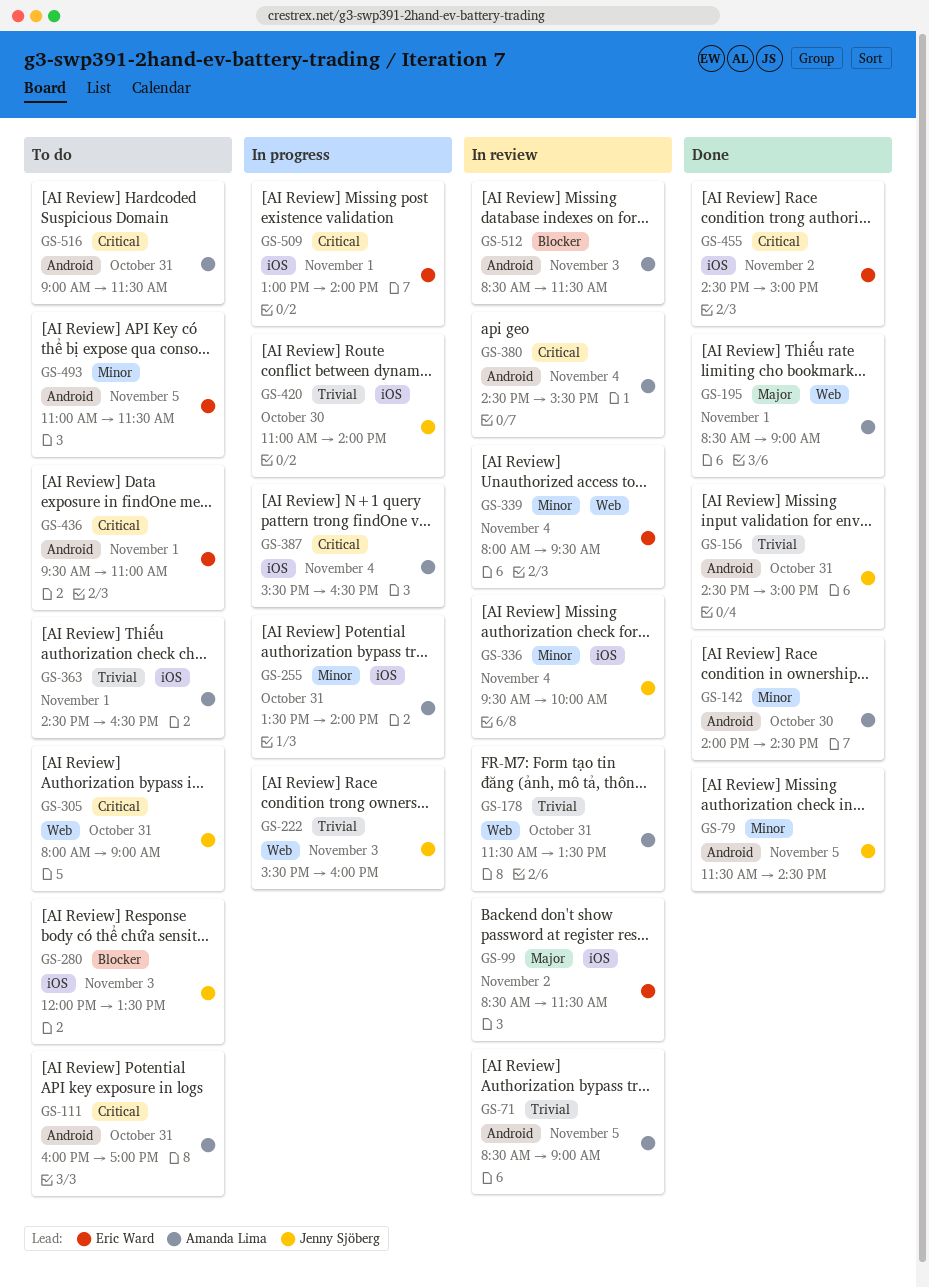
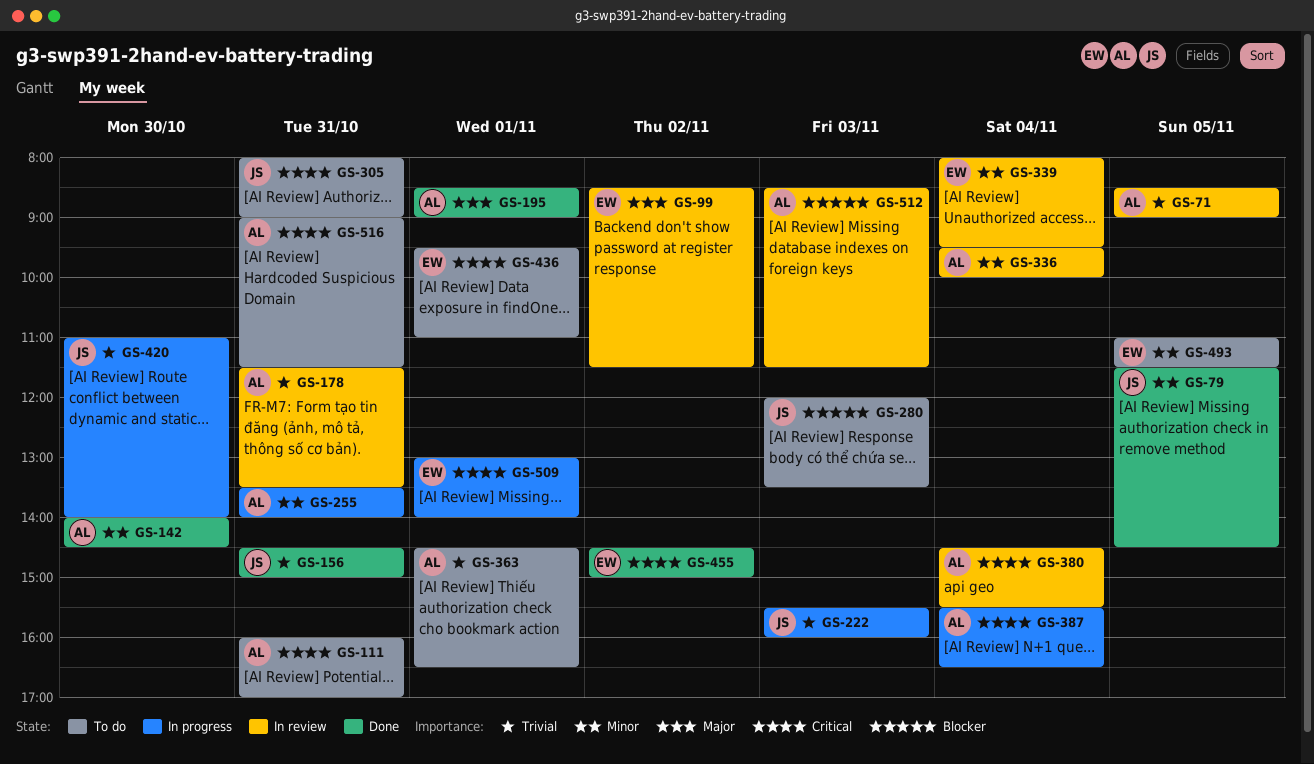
GS-336, owner: Jenny Sjöberg -> Amanda Lima

